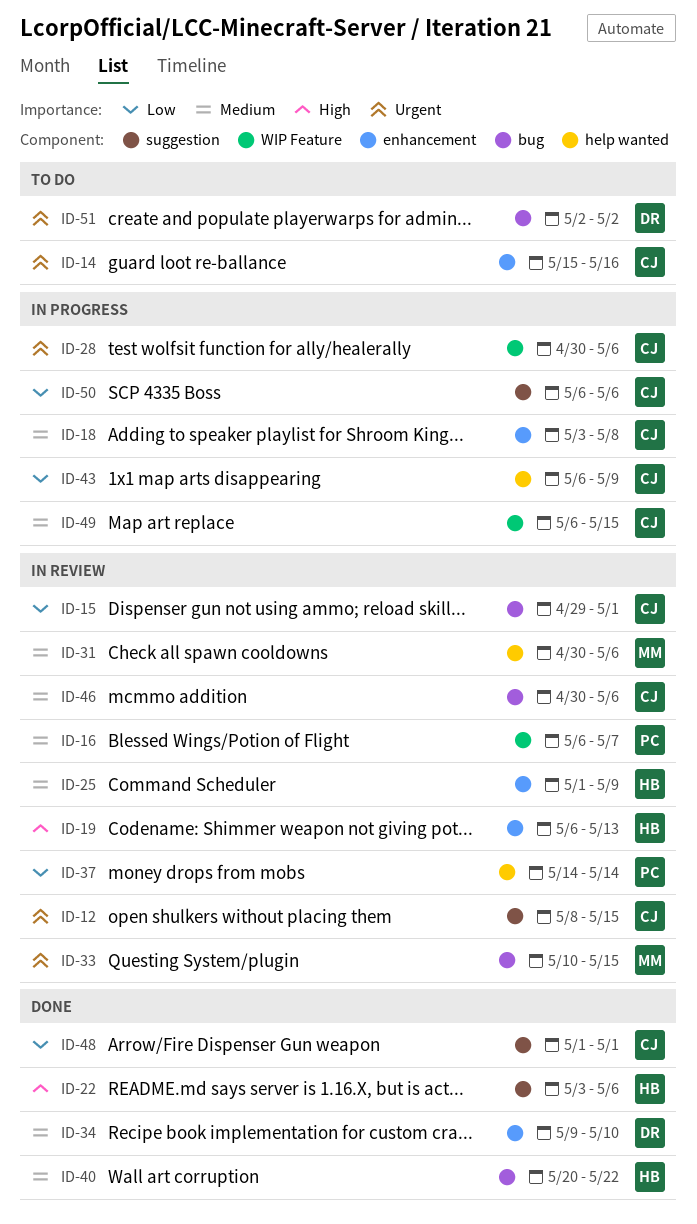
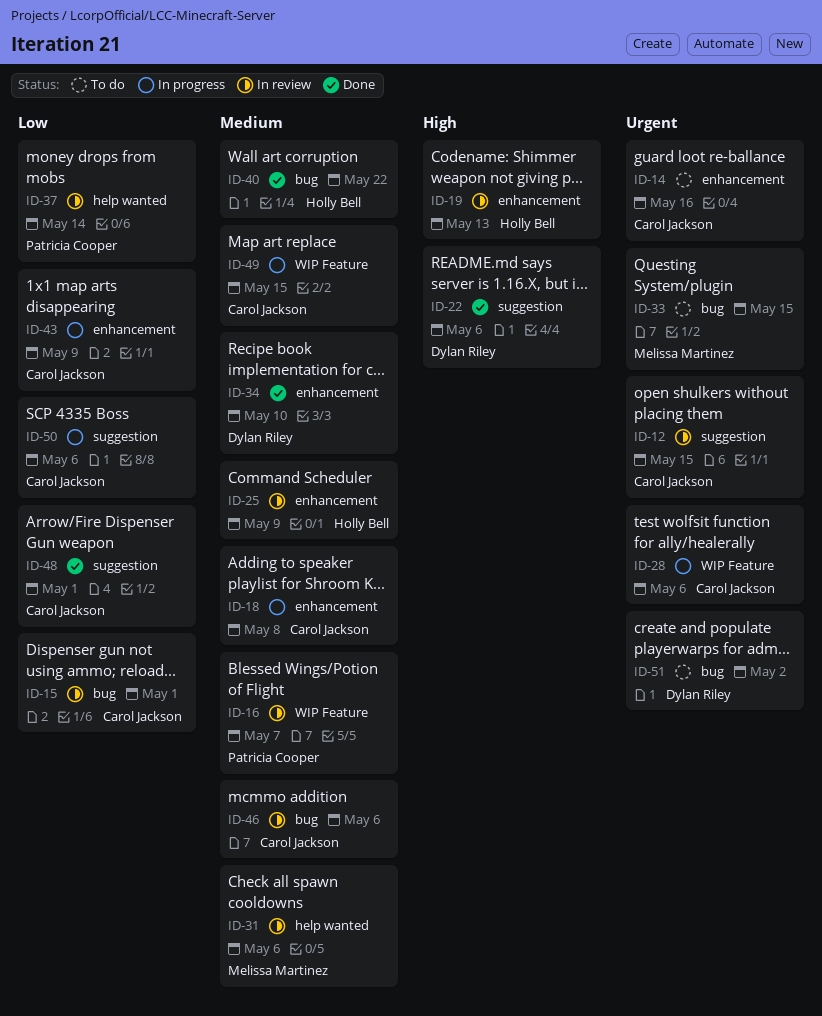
ID-22, owner: Holly Bell -> Dylan Riley
ID-33, status: In review -> To do
ID-43, label: help wanted -> enhancement

